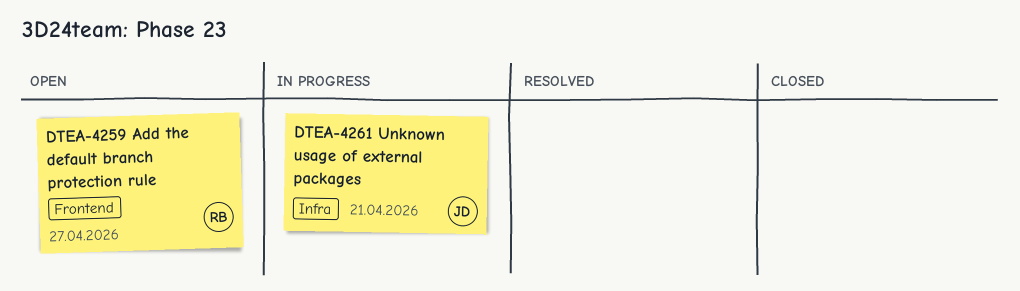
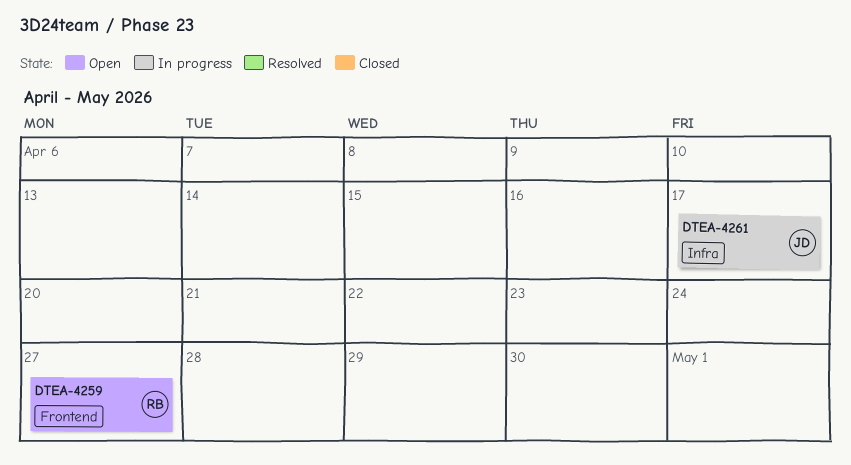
DTEA-4261, due: Apr 21 -> Apr 17

